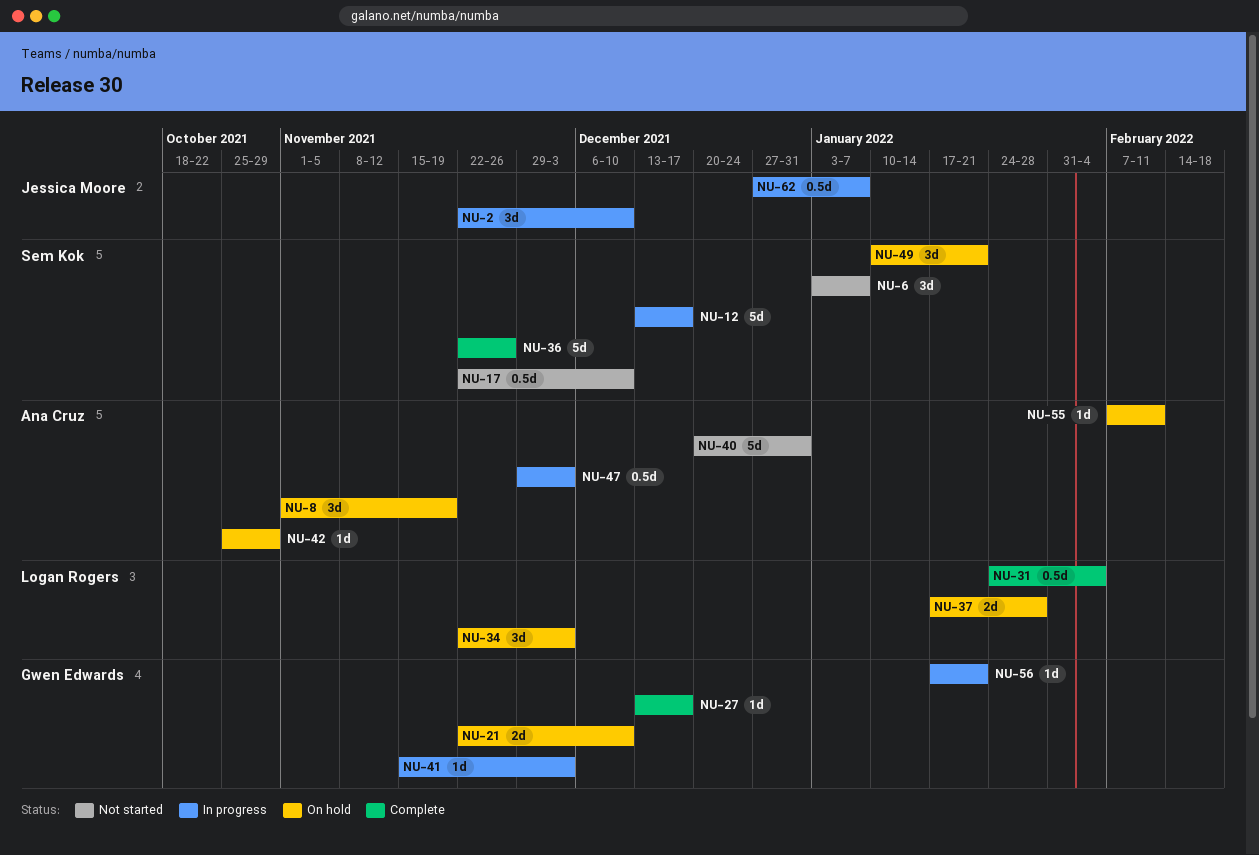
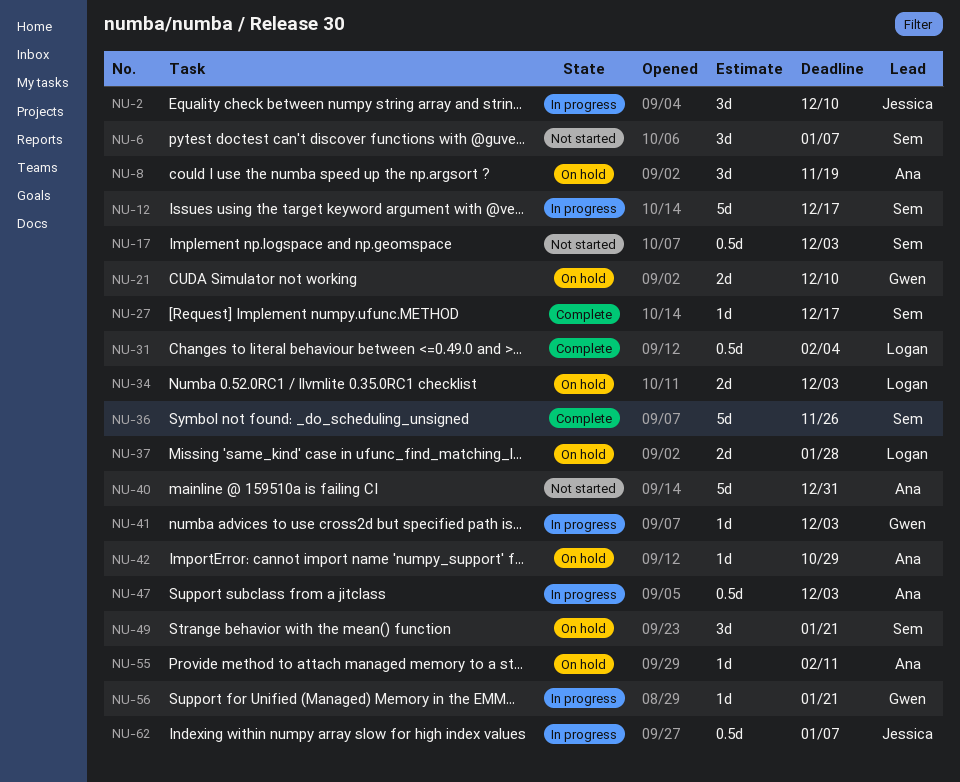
NU-17, due: Dec 10 -> Dec 3
NU-27, owner: Gwen Edwards -> Sem Kok
NU-34, estimate: 3d -> 2d

